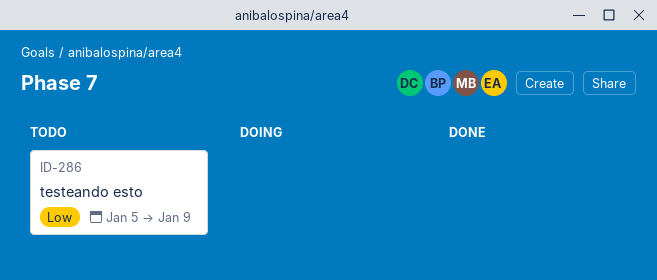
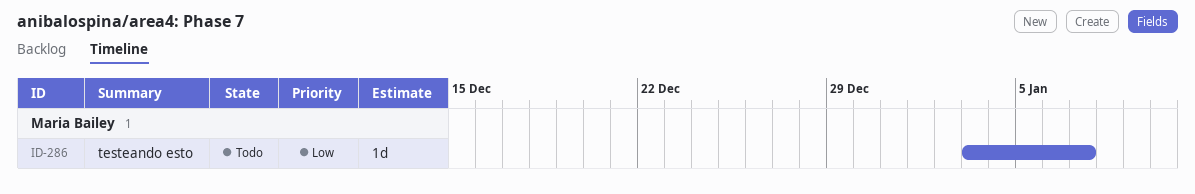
ID-286, start: Jan 5 -> Jan 3
ID-286, due: Jan 9 -> Jan 7

